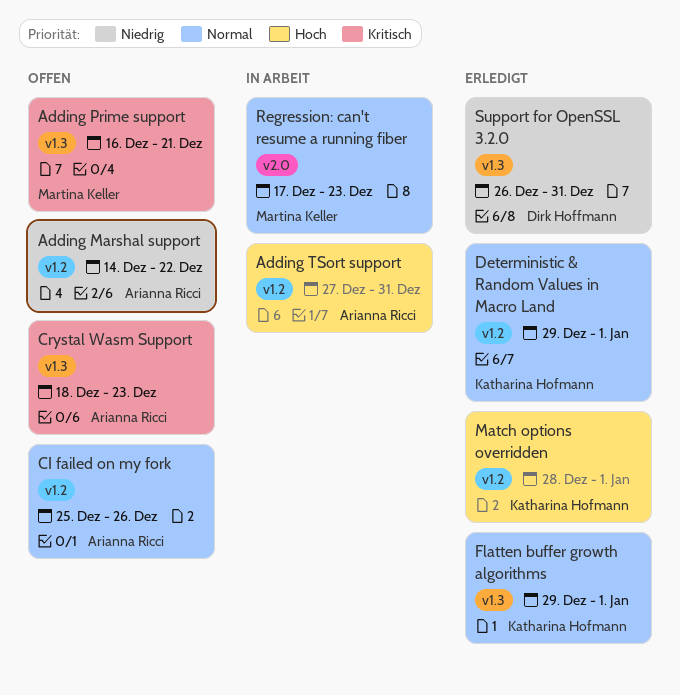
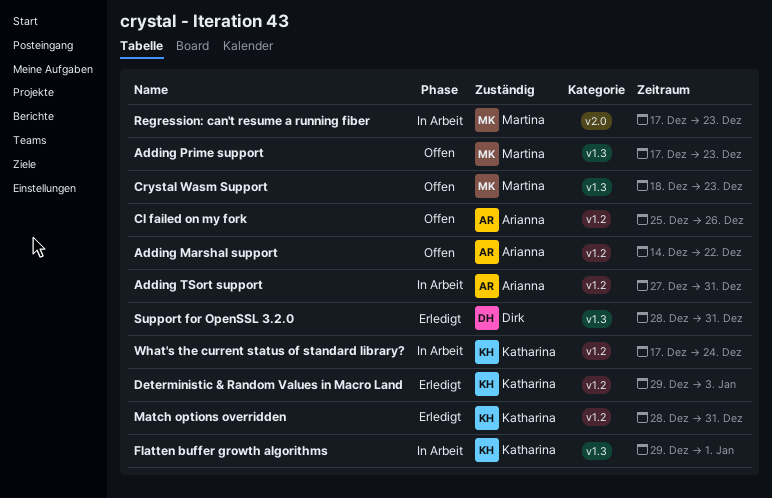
Adding Prime support, start: Dec 16 -> Dec 17
Adding Prime support, due: Dec 21 -> Dec 23
Crystal Wasm Support, owner: Arianna Ricci -> Martina Keller
Deterministic & Random Values in Macro Land, due: Jan 1 -> Jan 3
Flatten buffer growth algorithms, status: Erledigt -> In Arbeit
Match options overridden, due: Jan 1 -> Dec 31
Support for OpenSSL 3.2.0, start: Dec 26 -> Dec 28
What's the current status of standard library?: none -> present

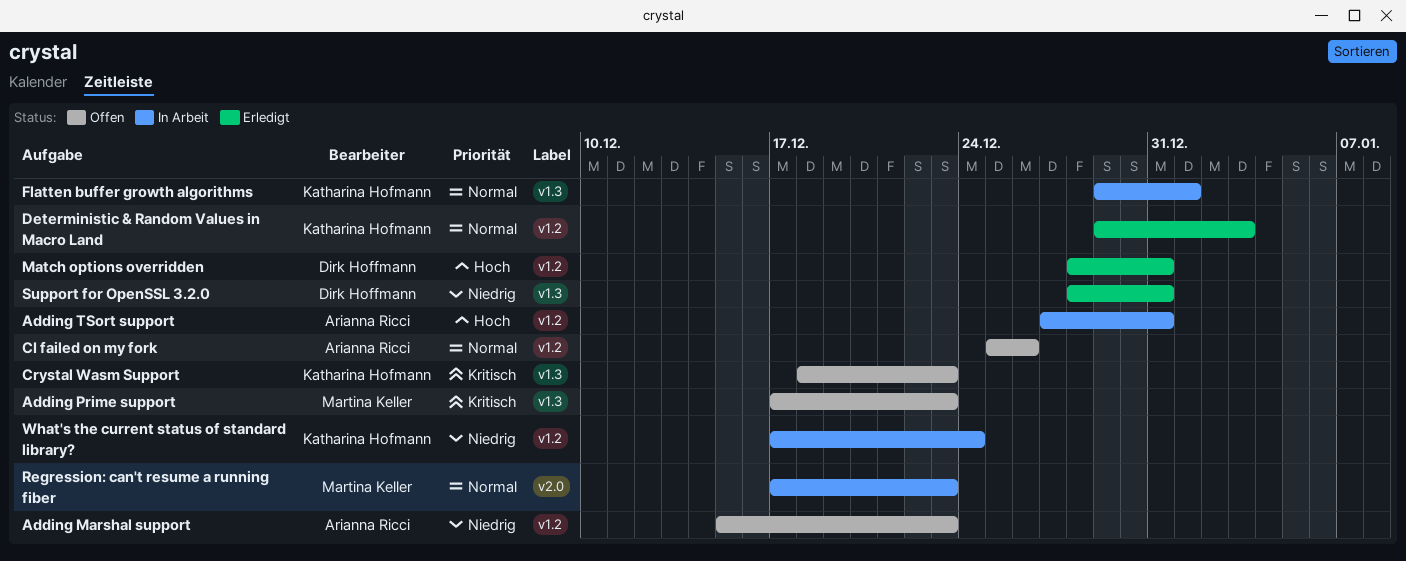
Adding Marshal support, start: Dec 14 -> Dec 15
Adding Marshal support, due: Dec 22 -> Dec 23
Crystal Wasm Support, owner: Martina Keller -> Katharina Hofmann
Match options overridden, owner: Katharina Hofmann -> Dirk Hoffmann

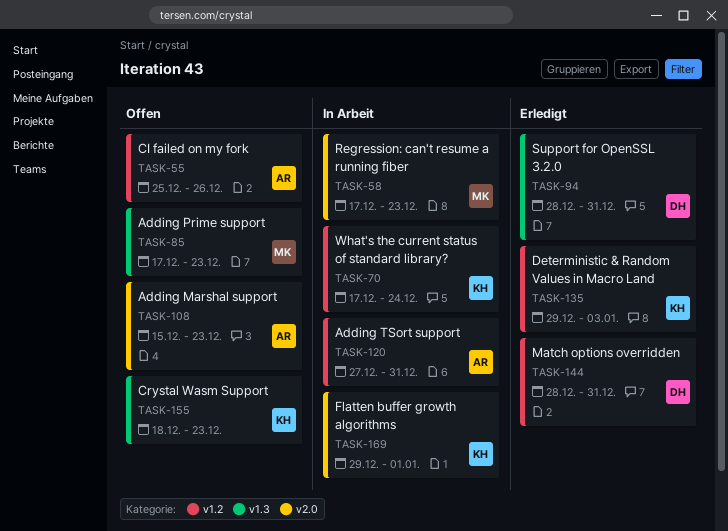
Adding Marshal support, label: v1.2 -> v2.0
Flatten buffer growth algorithms, label: v1.3 -> v2.0

